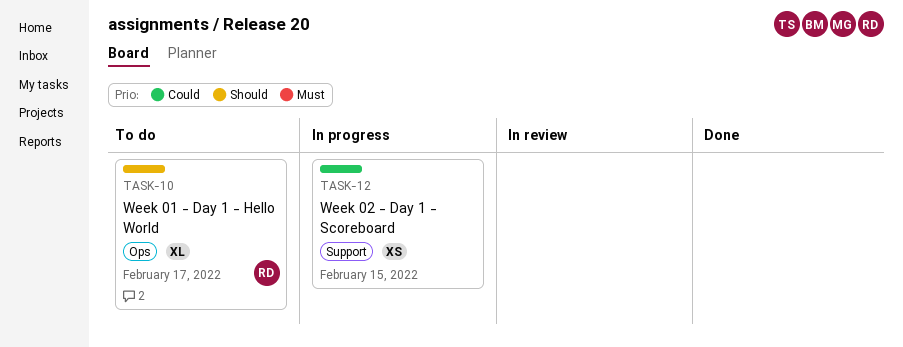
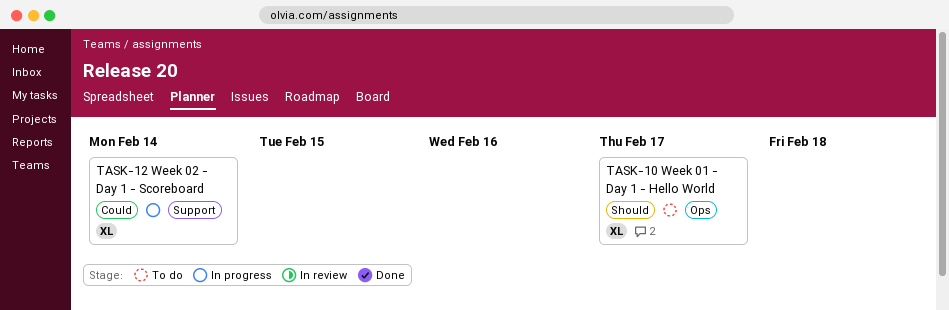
TASK-12, estimate: XS -> XL
TASK-12, due: Feb 15 -> Feb 14

